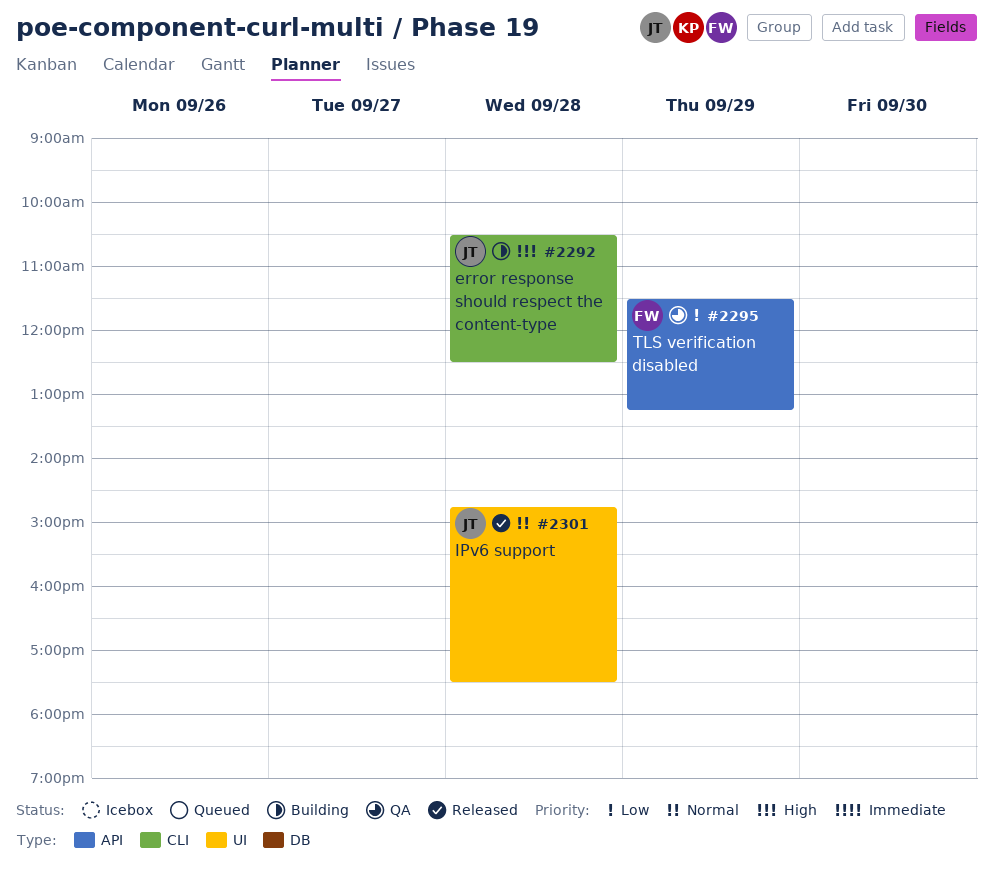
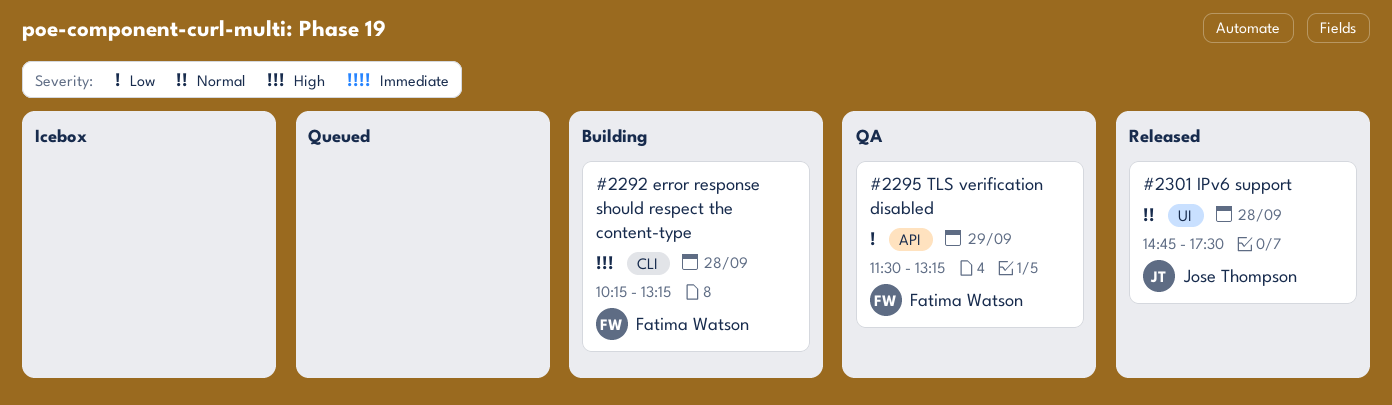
#2292, owner: Jose Thompson -> Fatima Watson
#2292, begins: 10:30 -> 10:15
#2292, ends: 12:30 -> 13:15

